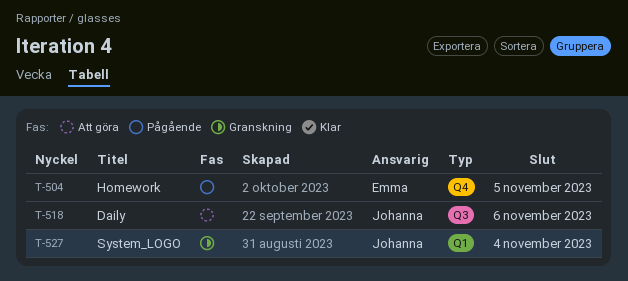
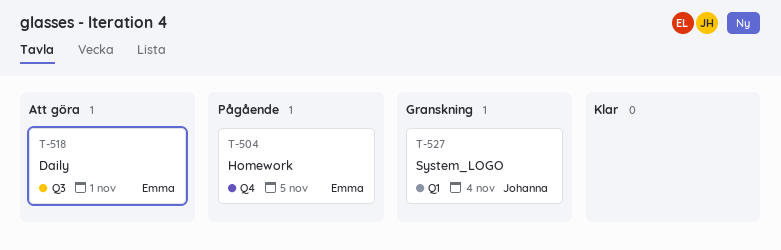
T-518, owner: Johanna -> Emma
T-518, due: Nov 6 -> Nov 1

